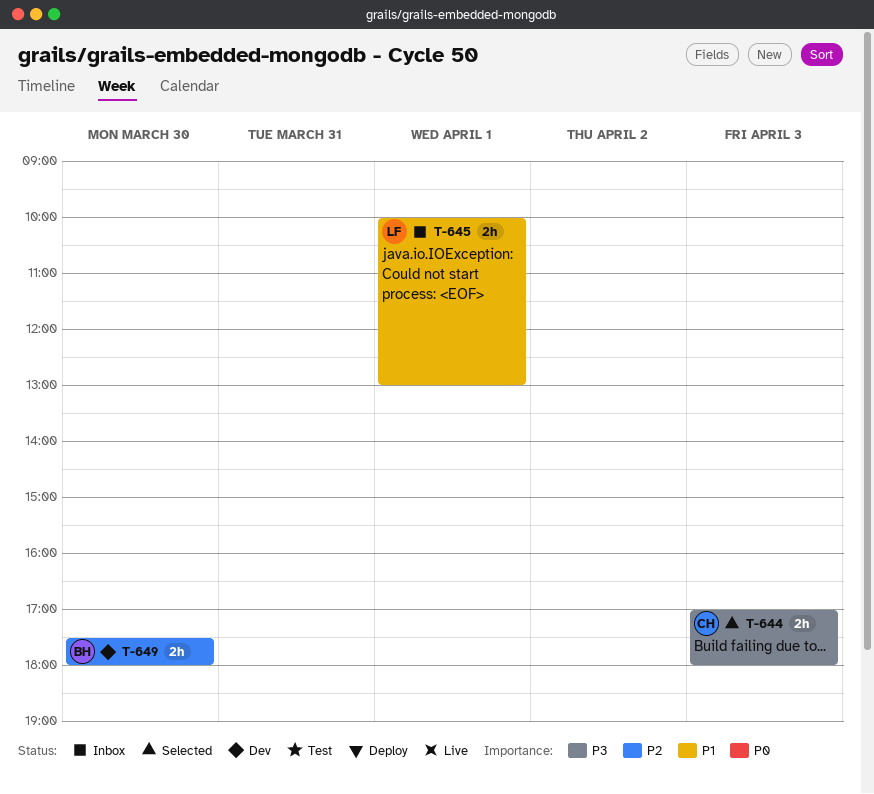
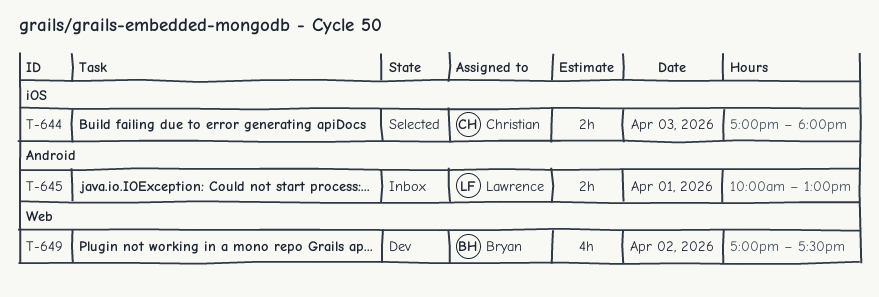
T-649, estimate: 2h -> 4h
T-649, day: Mar 30 -> Apr 2
T-649, begins: 17:30 -> 17:00
T-649, ends: 18:00 -> 17:30

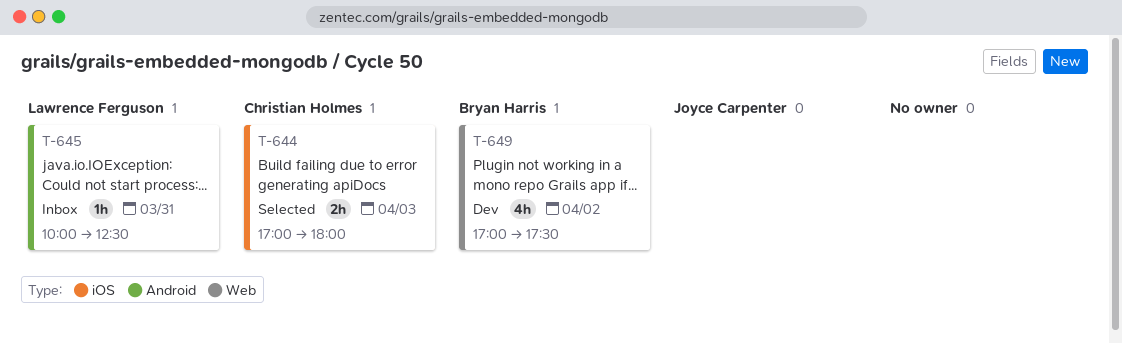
T-645, estimate: 2h -> 1h
T-645, day: Apr 1 -> Mar 31
T-645, ends: 13:00 -> 12:30

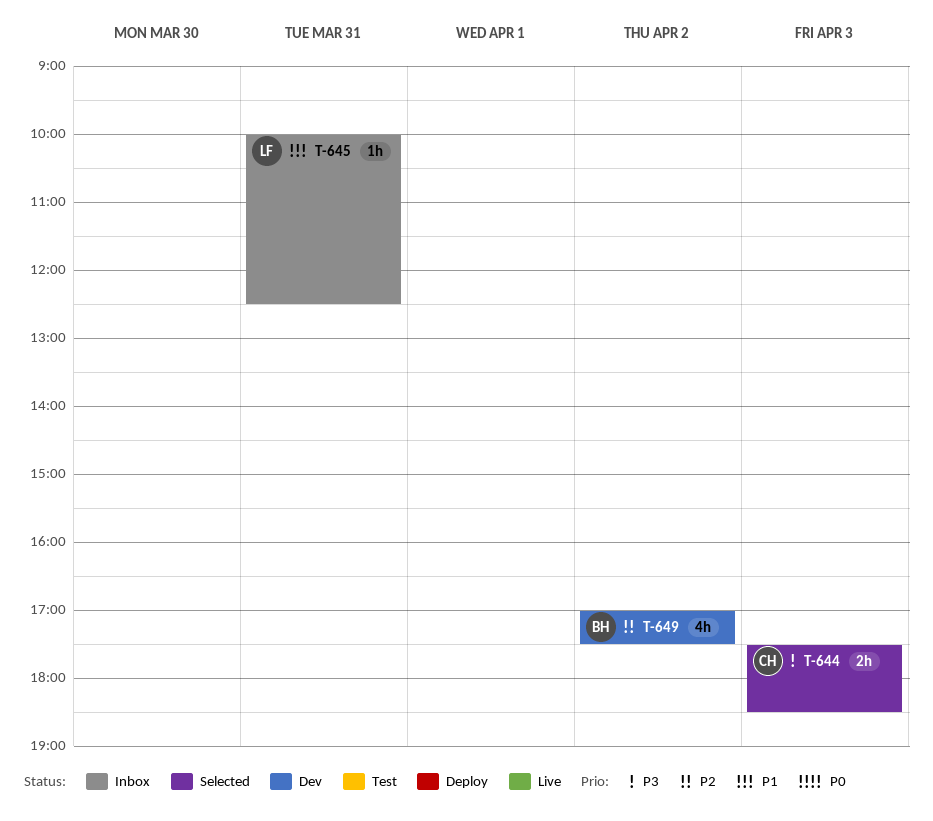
T-644, begins: 17:00 -> 17:30
T-644, ends: 18:00 -> 18:30

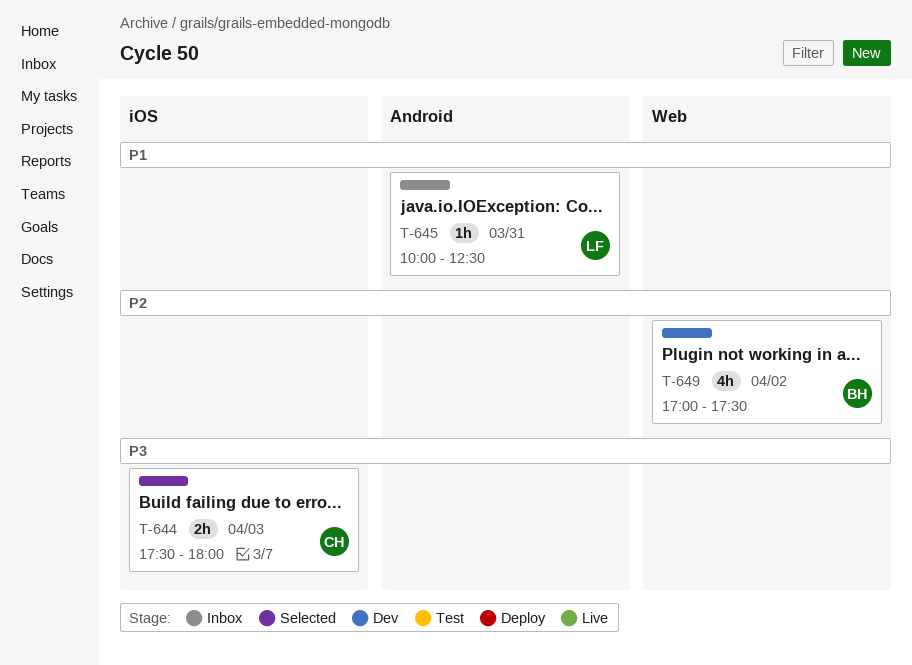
T-644, ends: 18:30 -> 18:00

